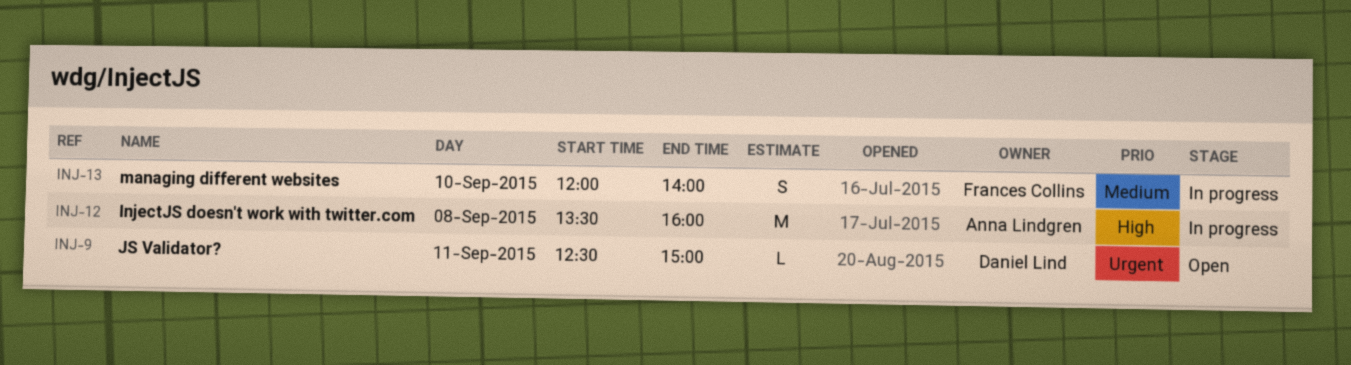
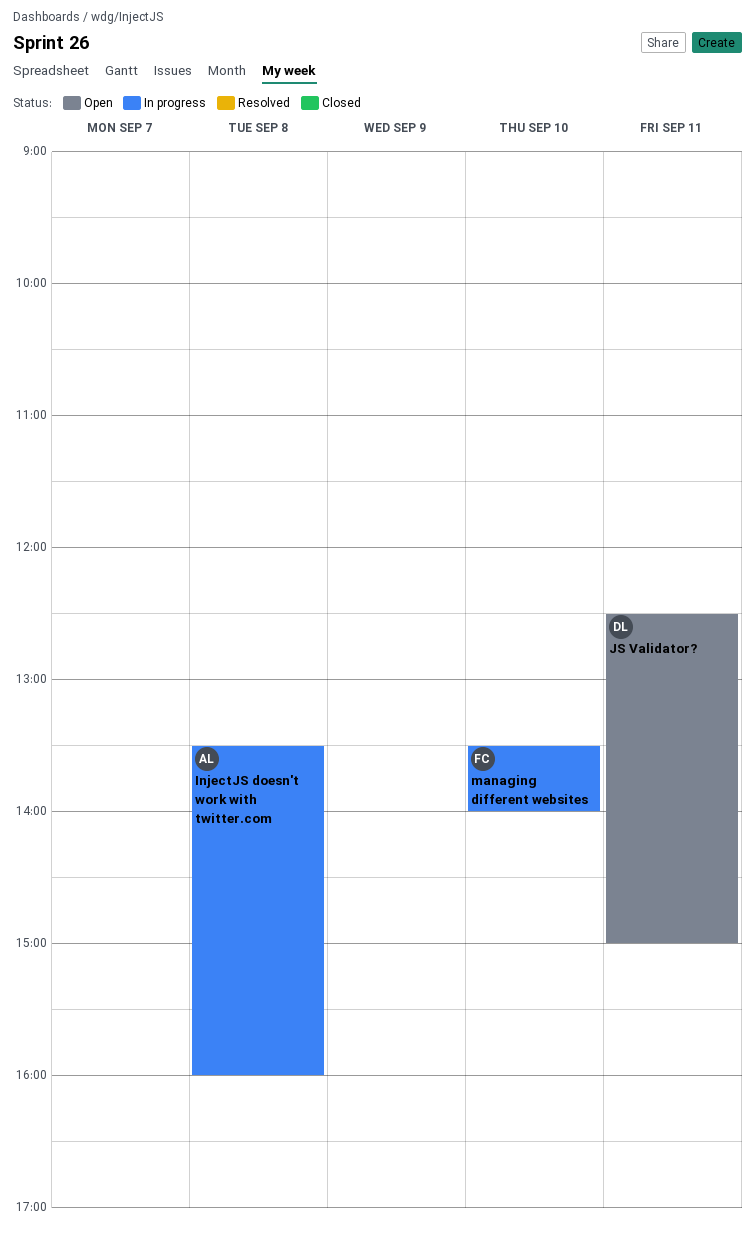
managing different websites, begins: 12:00 -> 13:30

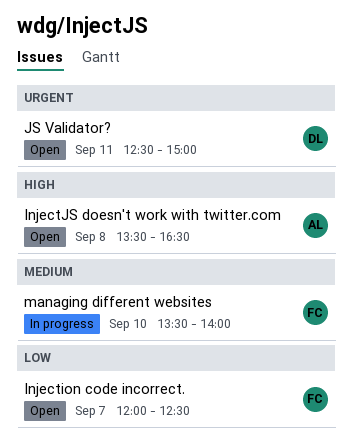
Injection code incorrect.: none -> present
InjectJS doesn't work with twitter.com, status: In progress -> Open
InjectJS doesn't work with twitter.com, ends: 16:00 -> 16:30

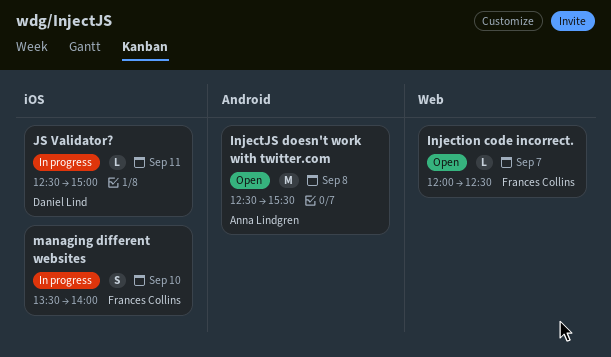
InjectJS doesn't work with twitter.com, begins: 13:30 -> 12:30
InjectJS doesn't work with twitter.com, ends: 16:30 -> 15:30
JS Validator?, status: Open -> In progress

